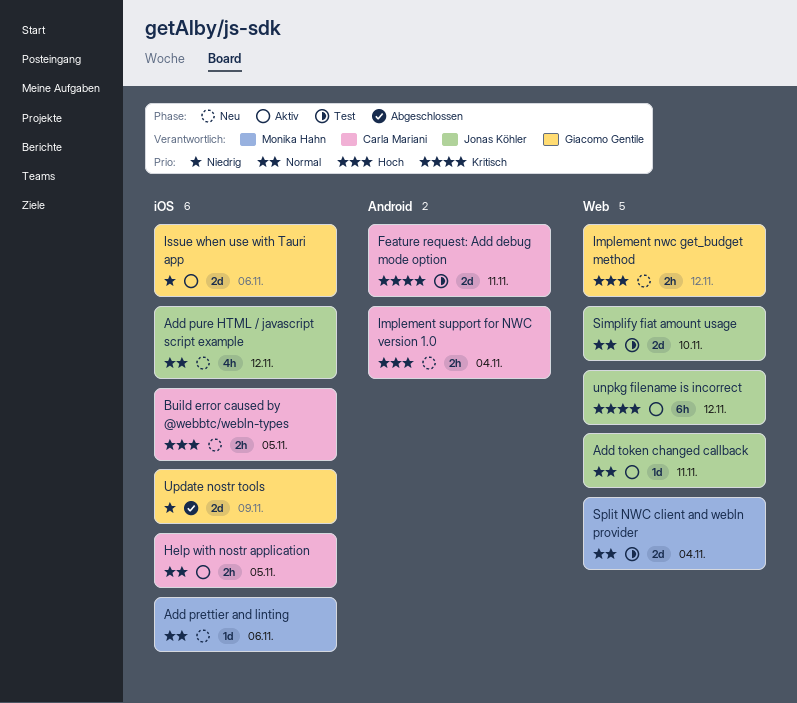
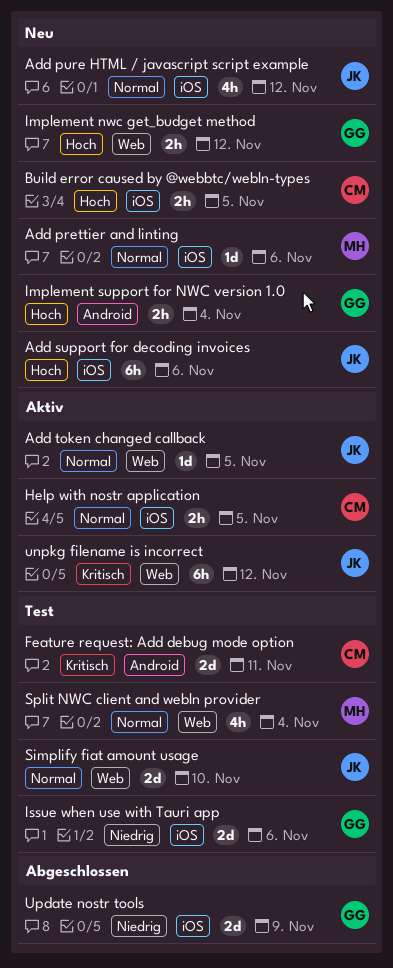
Add support for decoding invoices: none -> present
Add token changed callback, due: Nov 11 -> Nov 5
Implement support for NWC version 1.0, owner: Carla Mariani -> Giacomo Gentile
Issue when use with Tauri app, status: Aktiv -> Test
Split NWC client and webln provider, estimate: 2d -> 4h

